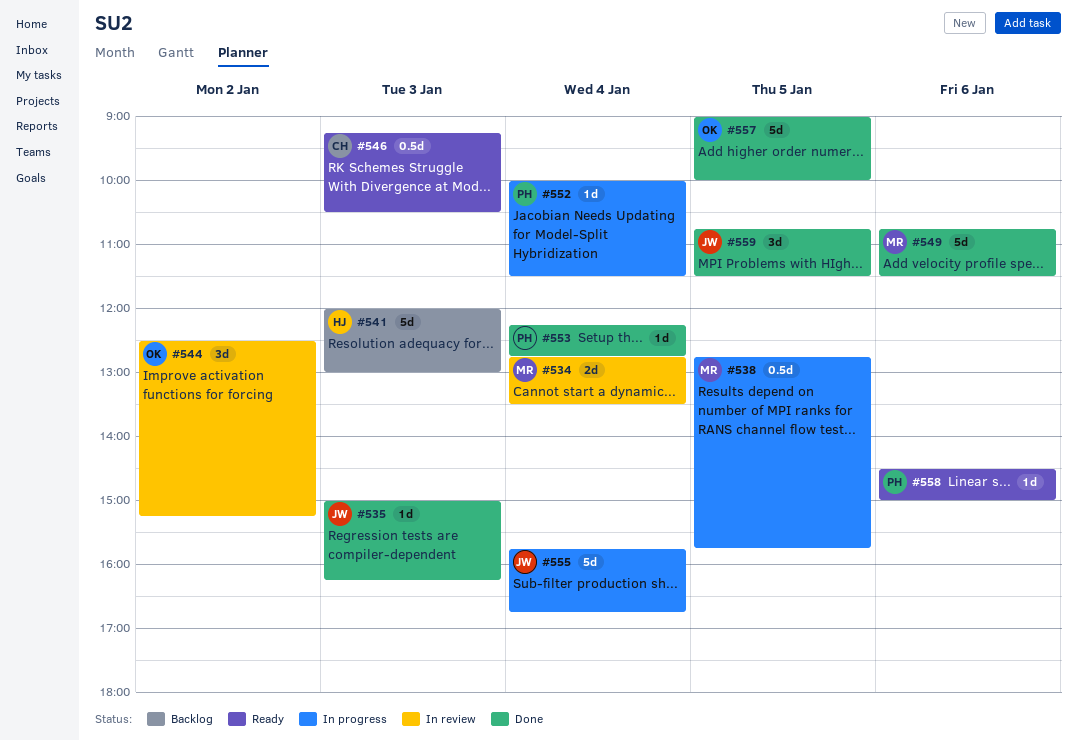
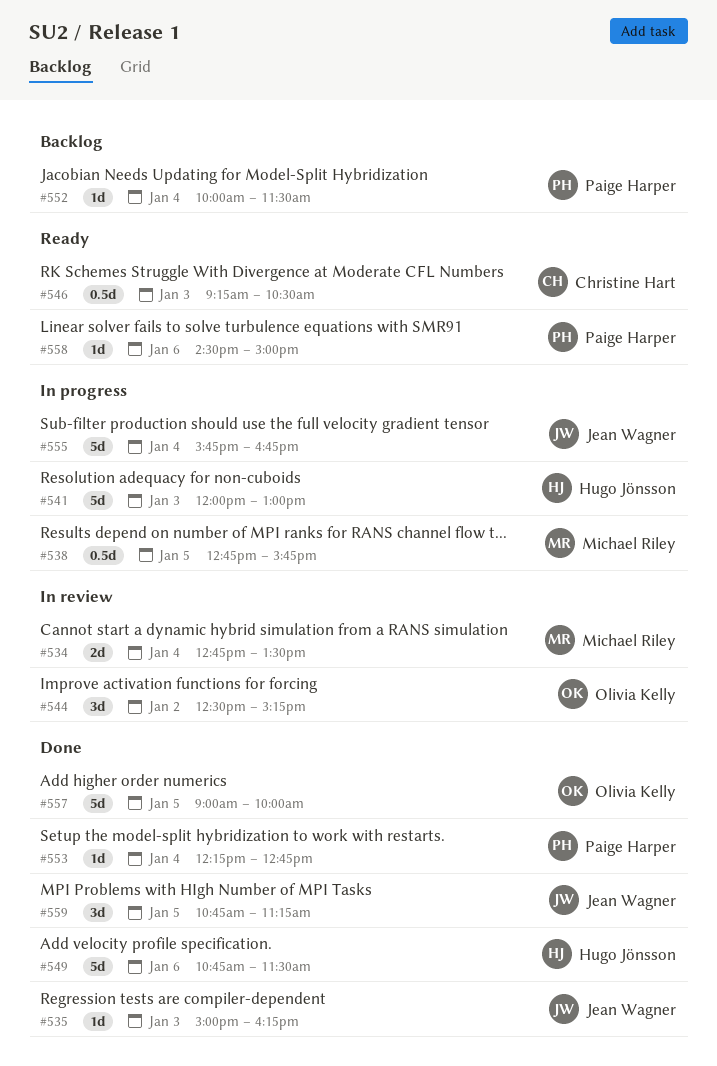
#541, status: Backlog -> In progress
#549, owner: Michael Riley -> Hugo Jönsson
#552, status: In progress -> Backlog
#559, ends: 11:30 -> 11:15

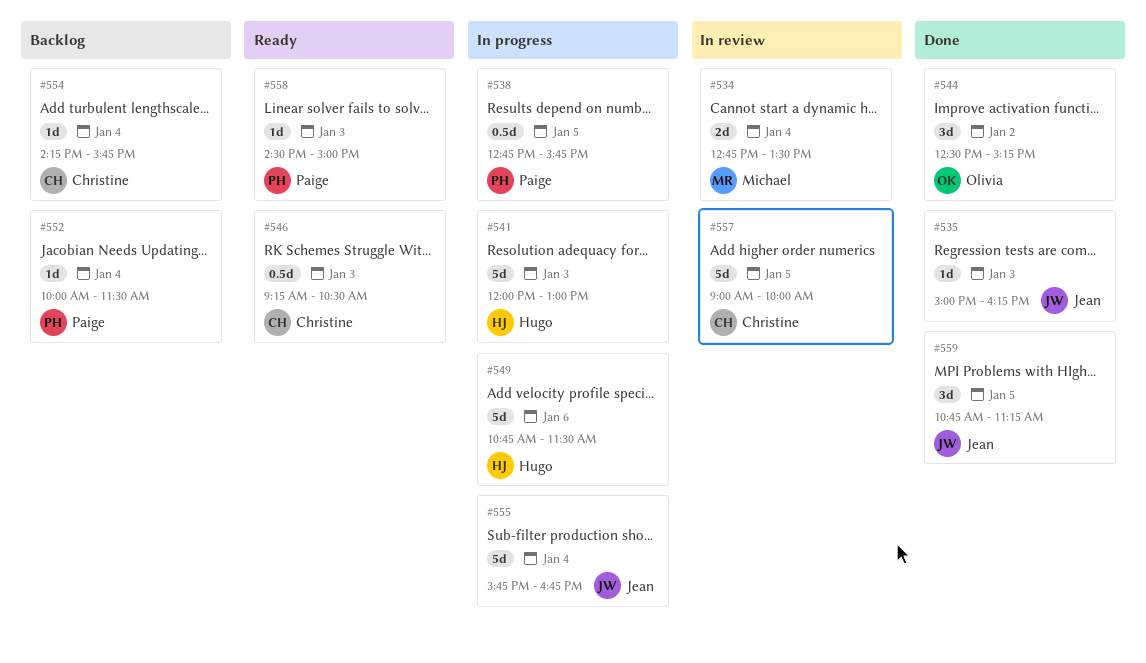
#538, owner: Michael Riley -> Paige Harper
#544, status: In review -> Done
#549, status: Done -> In progress
#553: present -> none
#554: none -> present
#557, status: Done -> In review
#557, owner: Olivia Kelly -> Christine Hart
#558, day: Jan 6 -> Jan 3

